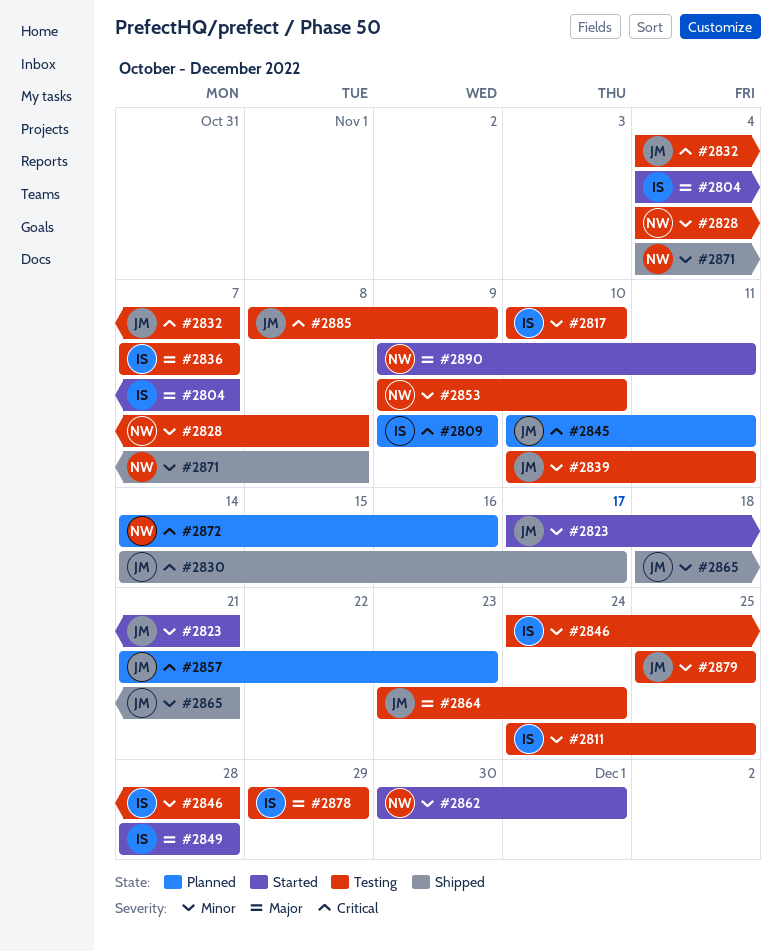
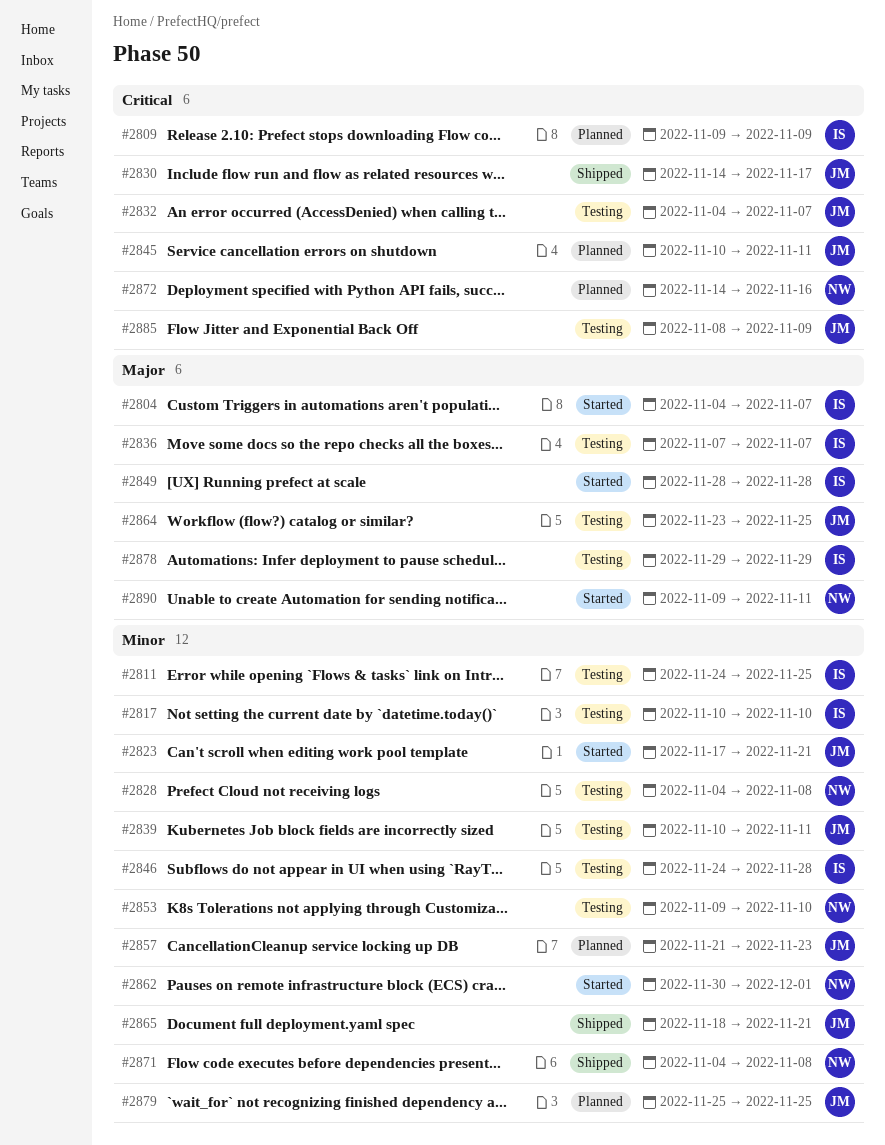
#2857, priority: Critical -> Minor
#2864, due: Nov 24 -> Nov 25
#2879, status: Testing -> Planned

